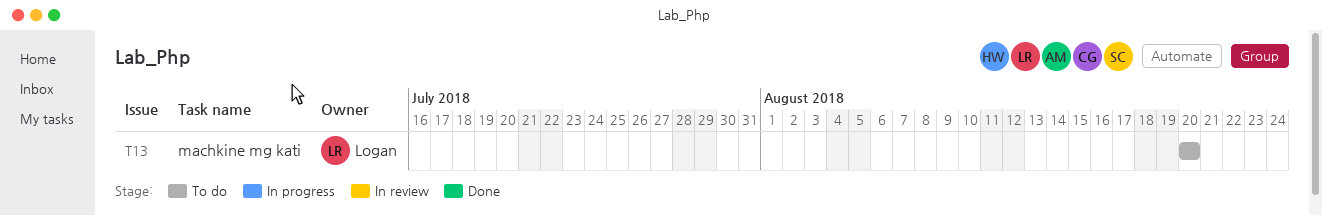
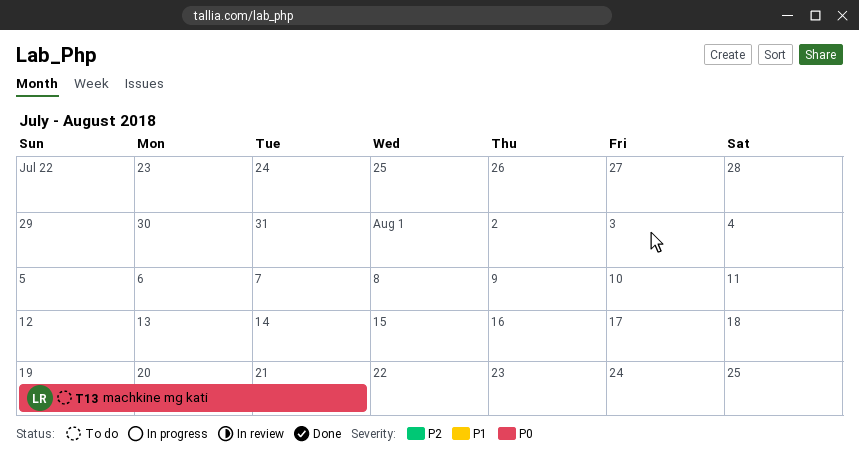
T13, start: Aug 20 -> Aug 19
T13, due: Aug 20 -> Aug 21

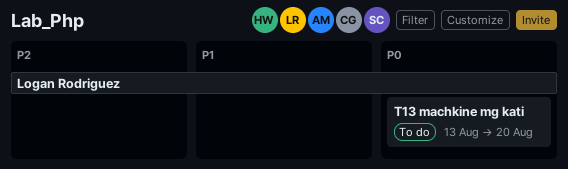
T13, start: Aug 19 -> Aug 13
T13, due: Aug 21 -> Aug 20

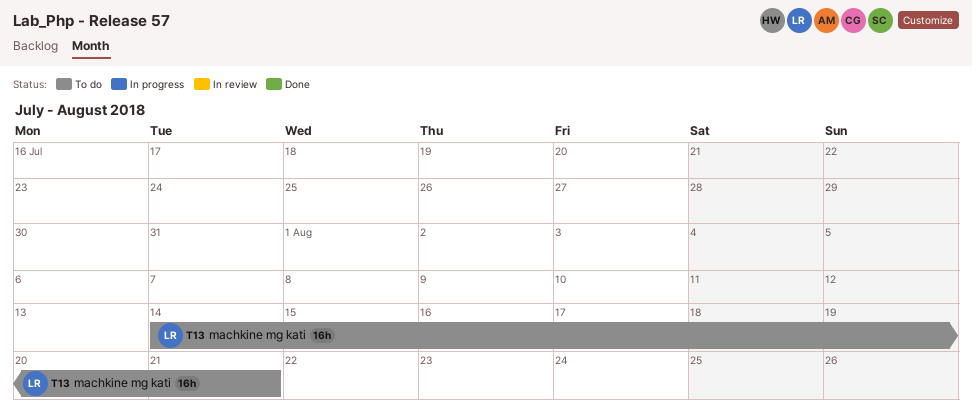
T13, start: Aug 13 -> Aug 14
T13, due: Aug 20 -> Aug 21

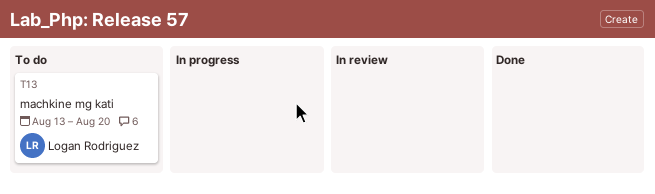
T13, start: Aug 14 -> Aug 13
T13, due: Aug 21 -> Aug 20

